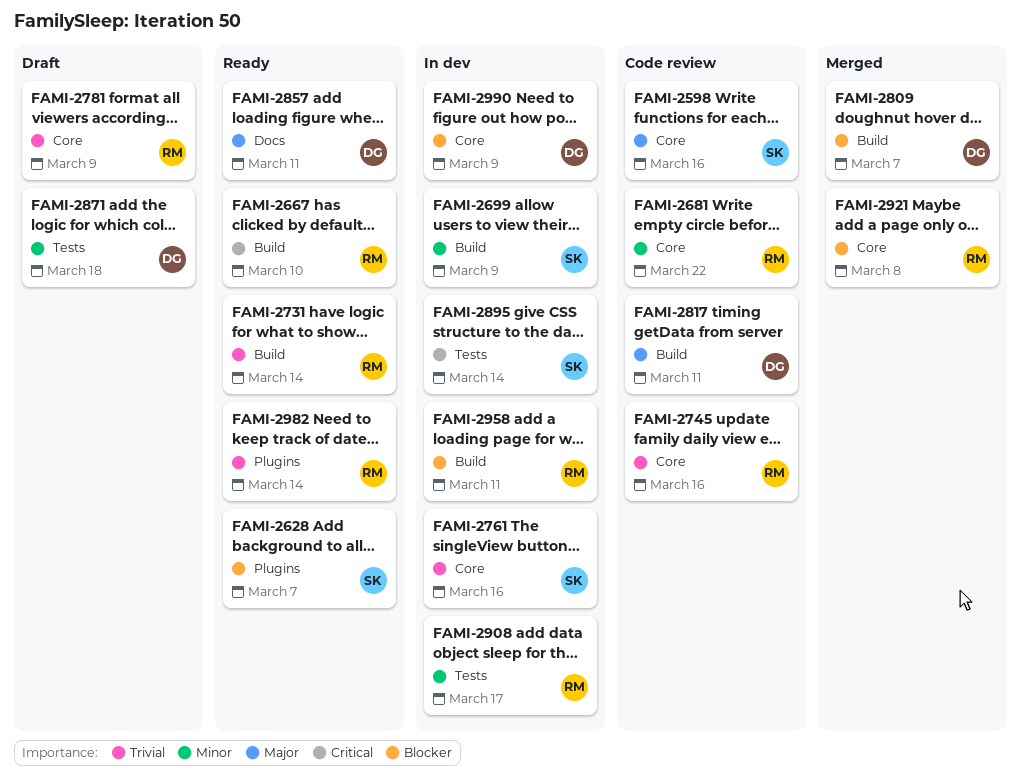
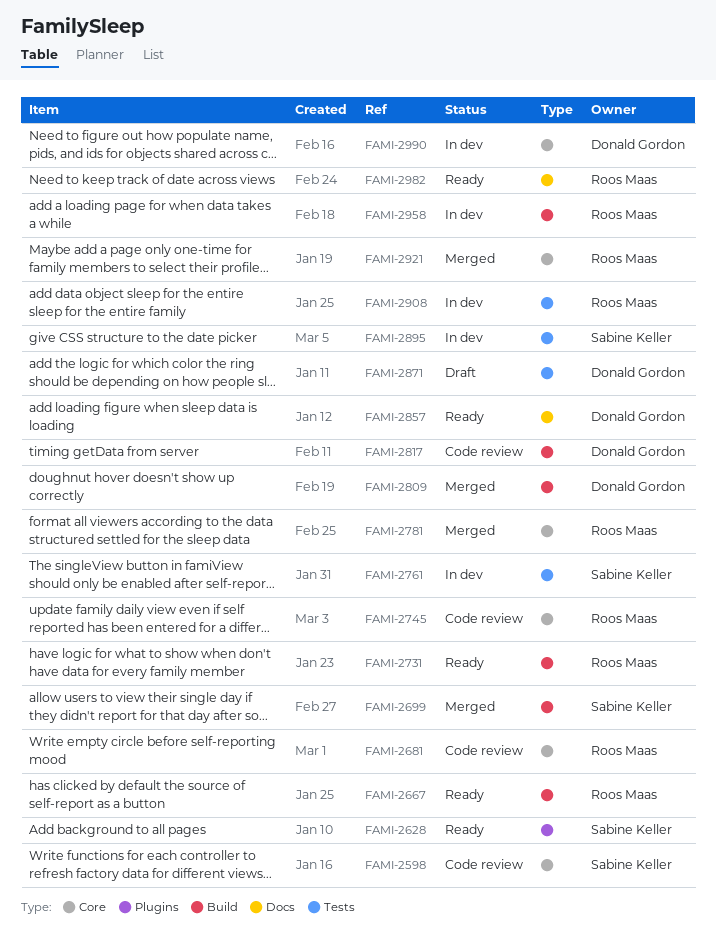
FAMI-2699, status: In dev -> Merged
FAMI-2761, label: Core -> Tests
FAMI-2781, status: Draft -> Merged
FAMI-2982, label: Plugins -> Docs

